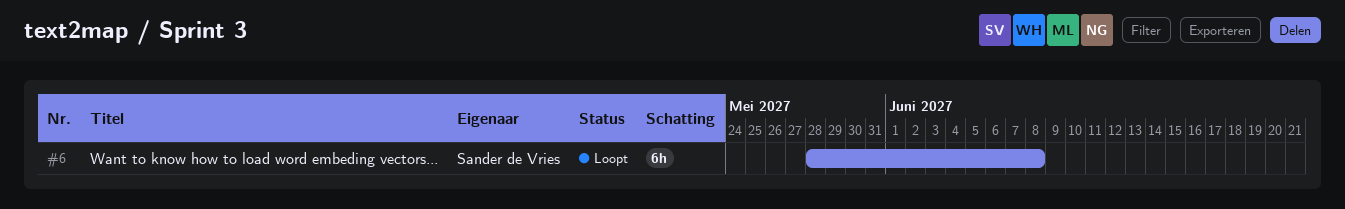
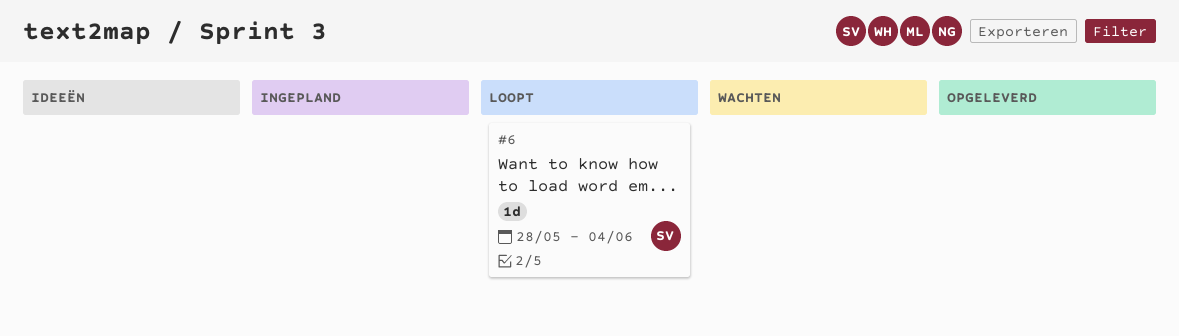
#6, estimate: 6h -> 1d
#6, due: Jun 8 -> Jun 4

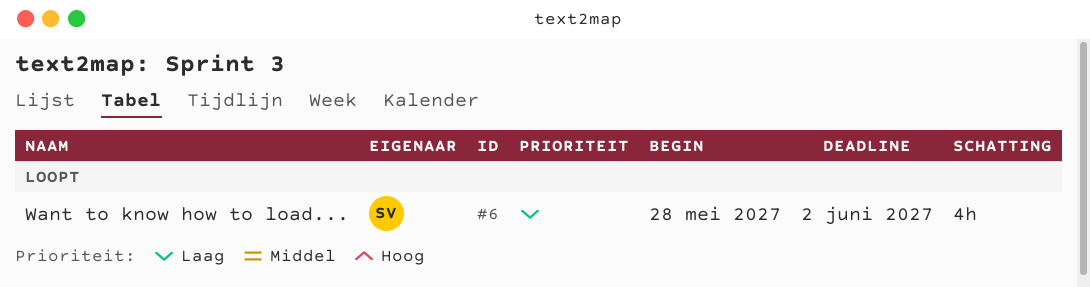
#6, estimate: 1d -> 4h
#6, due: Jun 4 -> Jun 2

